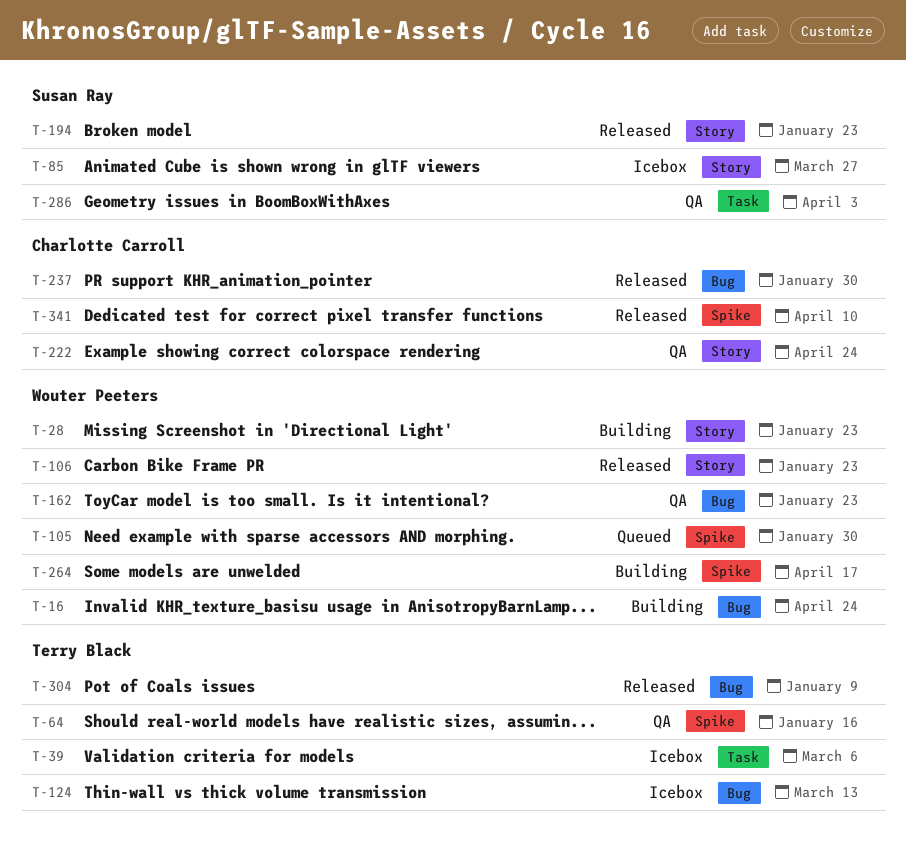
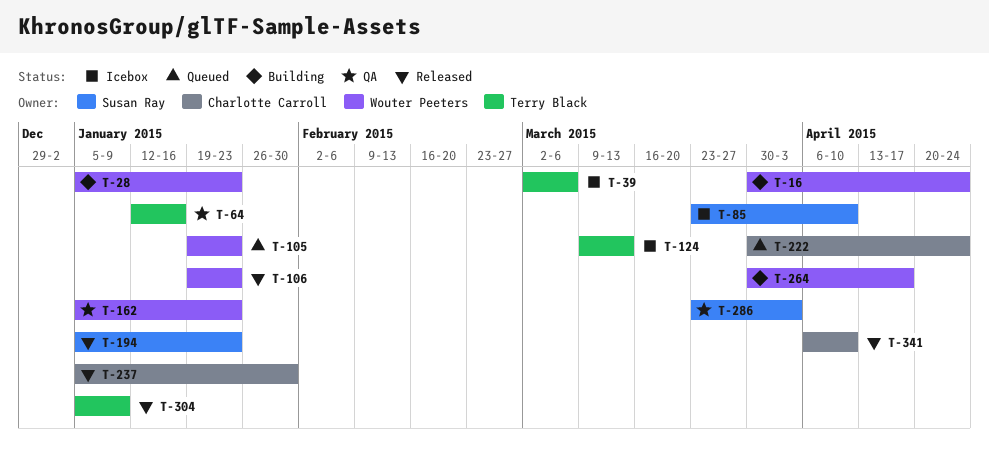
T-85, due: Mar 27 -> Apr 10
T-105, due: Jan 30 -> Jan 23
T-222, status: QA -> Queued

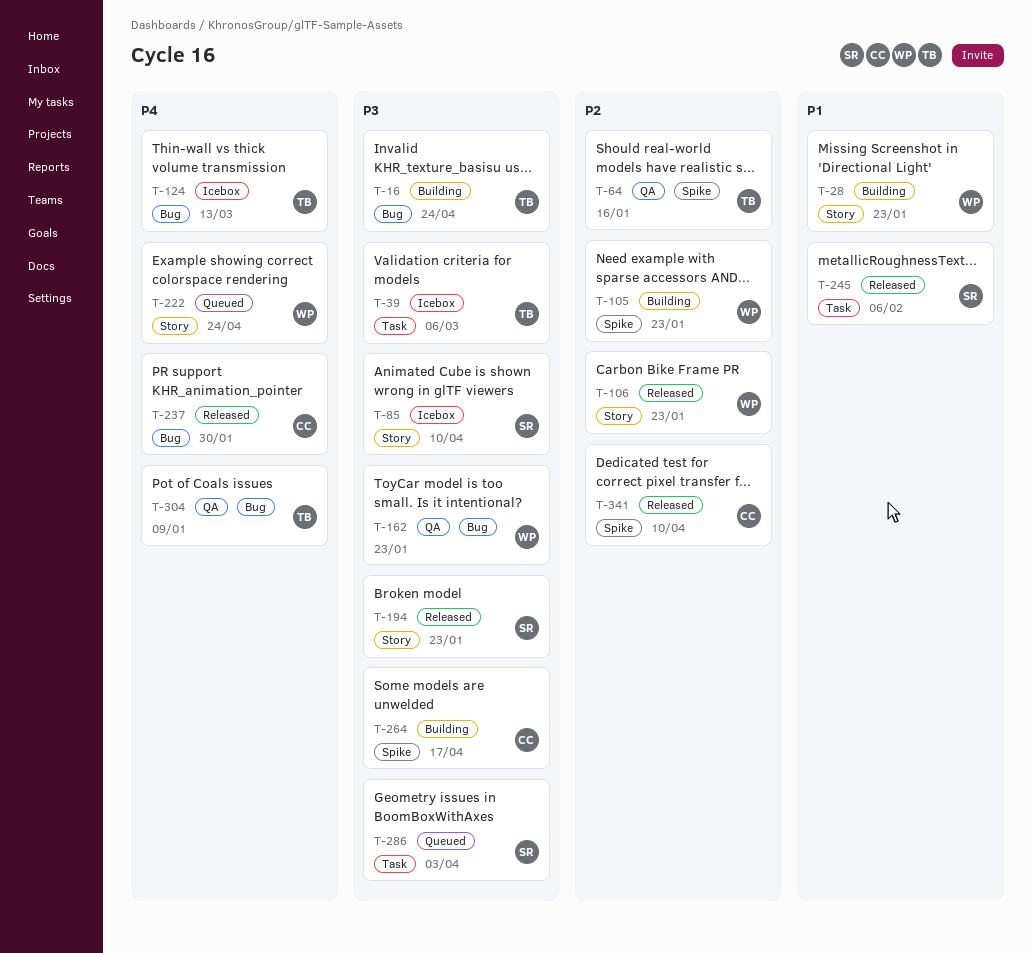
T-16, owner: Wouter Peeters -> Terry Black
T-105, status: Queued -> Building
T-222, owner: Charlotte Carroll -> Wouter Peeters
T-245: none -> present
T-264, owner: Wouter Peeters -> Charlotte Carroll
T-286, status: QA -> Queued
T-304, status: Released -> QA

